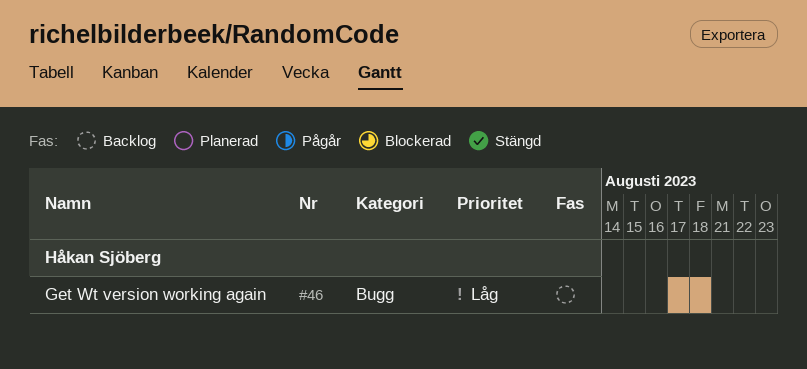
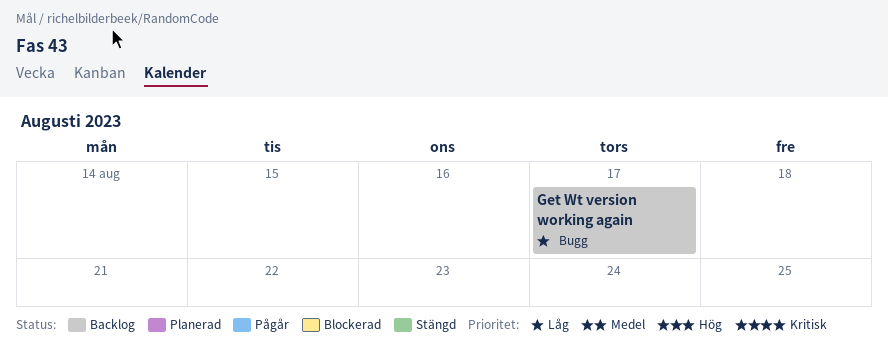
Get Wt version working again, due: Aug 18 -> Aug 17

